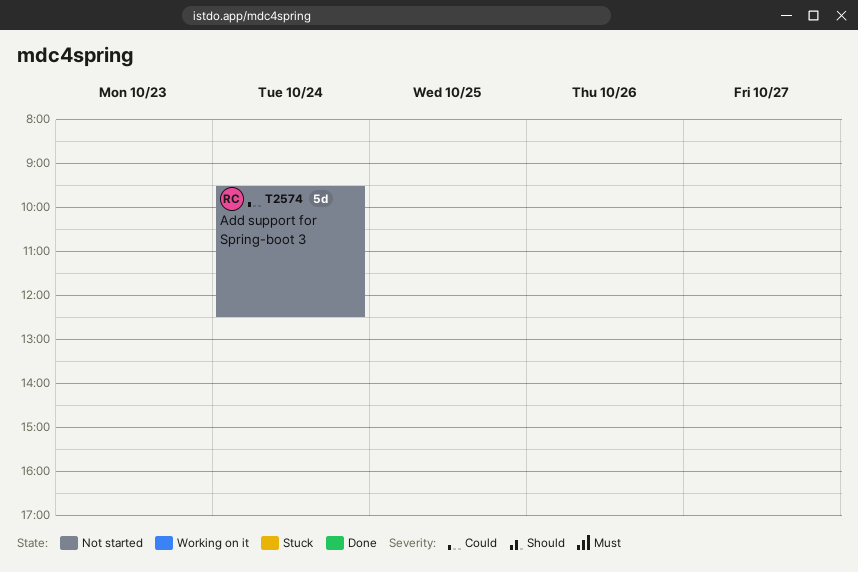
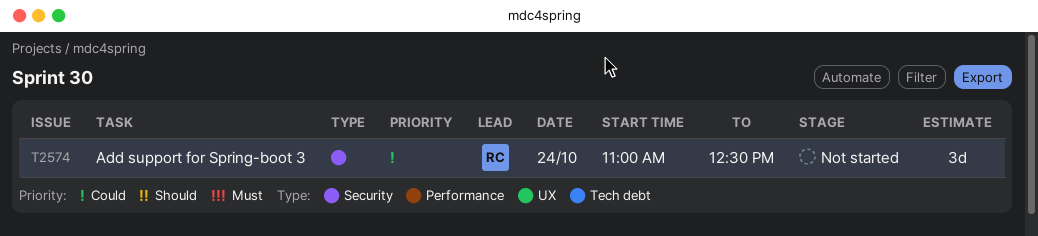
T2574, estimate: 5d -> 3d
T2574, begins: 09:30 -> 11:00

